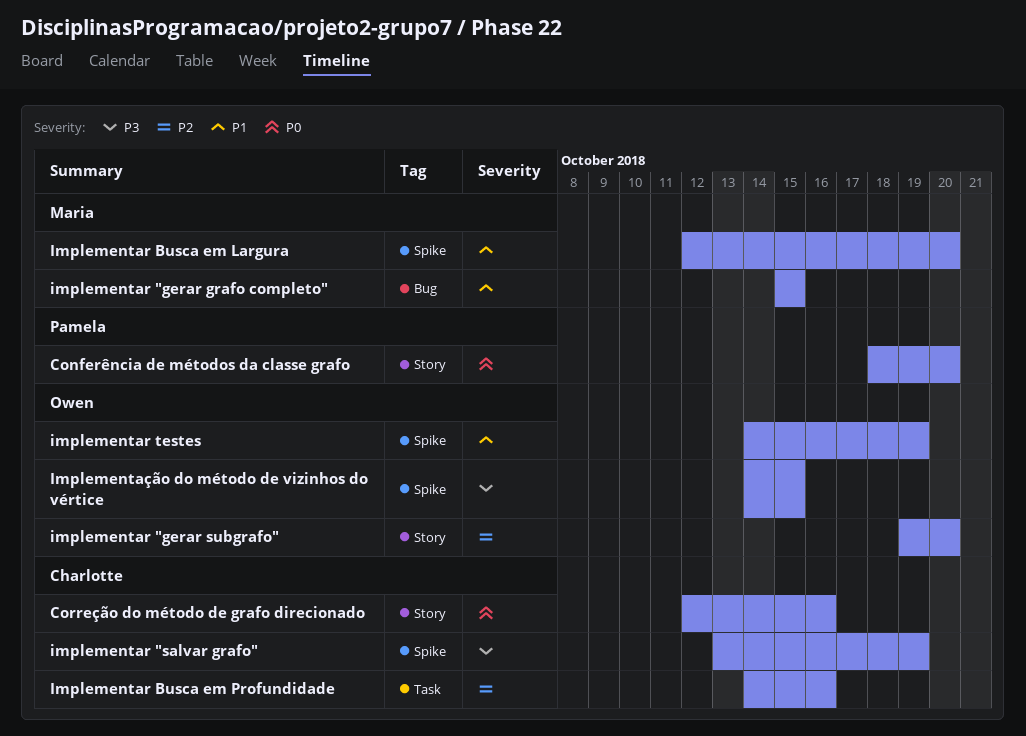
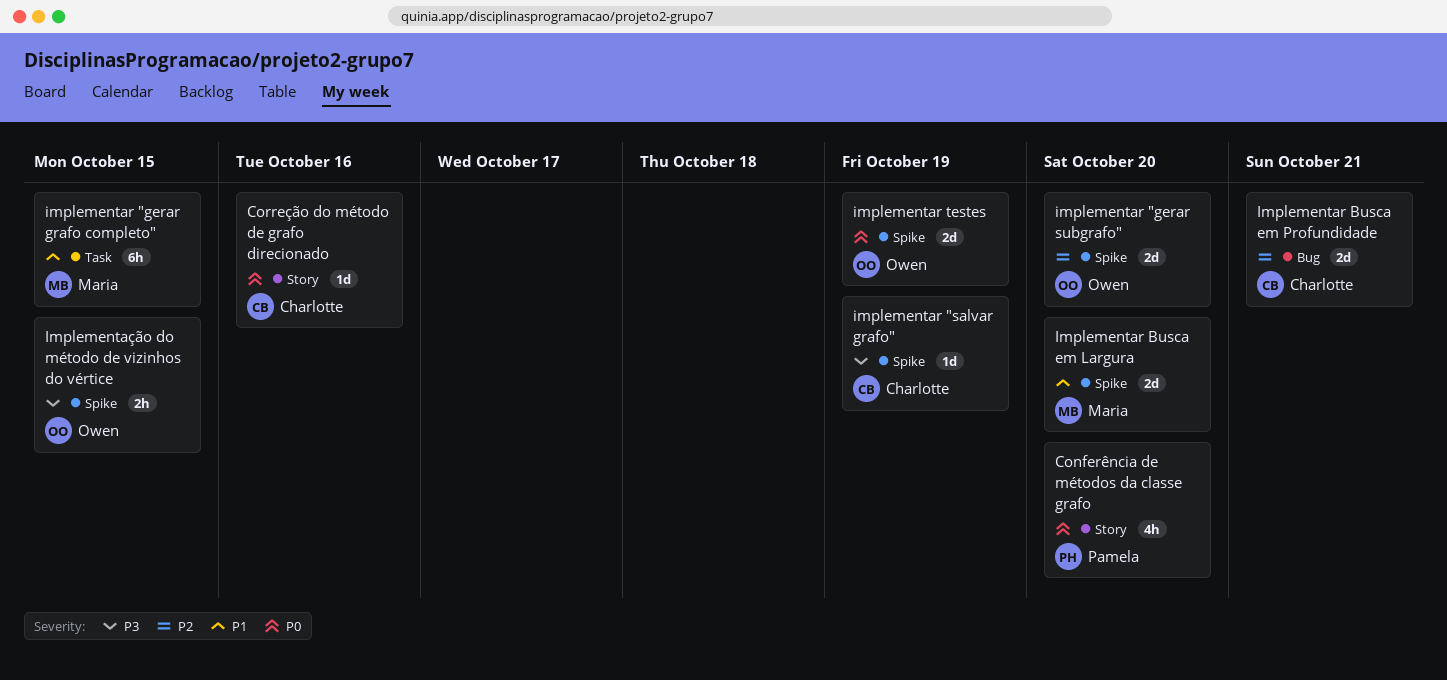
implementar "gerar grafo completo", label: Bug -> Task
implementar "gerar subgrafo", label: Story -> Spike
Implementar Busca em Profundidade, label: Task -> Bug
Implementar Busca em Profundidade, due: Oct 16 -> Oct 21
implementar testes, priority: P1 -> P0

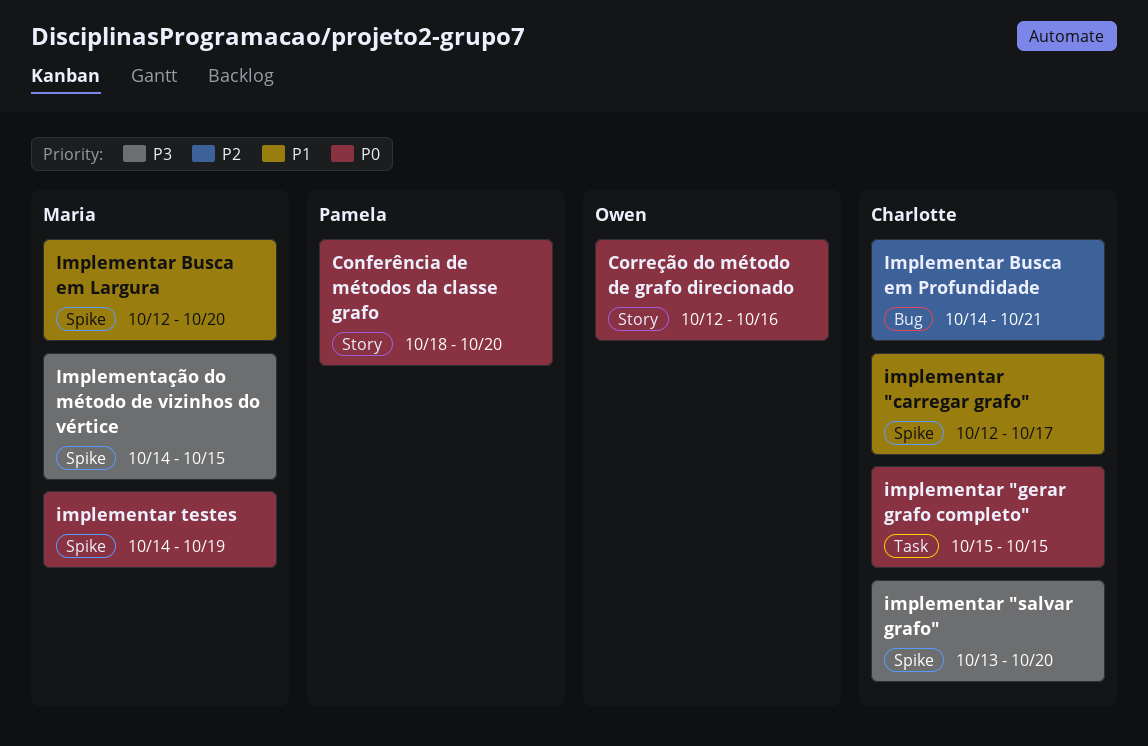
Correção do método de grafo direcionado, owner: Charlotte -> Owen
implementar "carregar grafo": none -> present
implementar "gerar grafo completo", owner: Maria -> Charlotte
implementar "gerar grafo completo", priority: P1 -> P0
implementar "gerar subgrafo": present -> none
implementar "salvar grafo", due: Oct 19 -> Oct 20
implementar testes, owner: Owen -> Maria
Implementação do método de vizinhos do vértice, owner: Owen -> Maria

